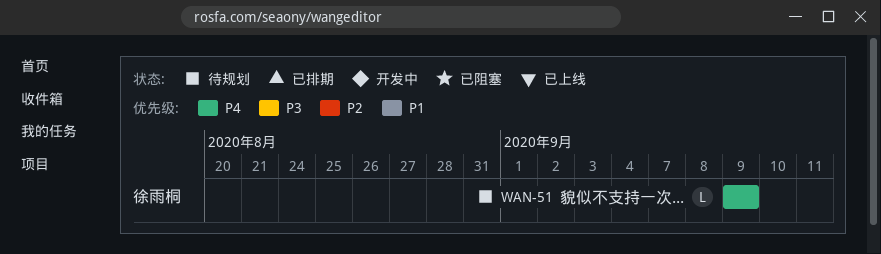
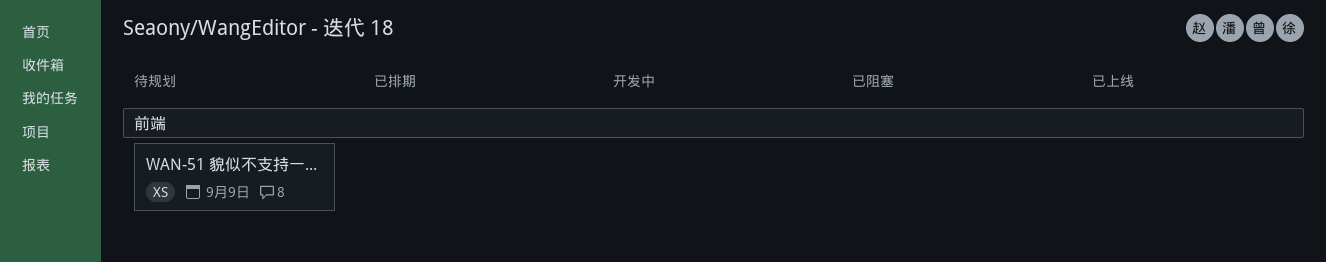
WAN-51, estimate: L -> XS

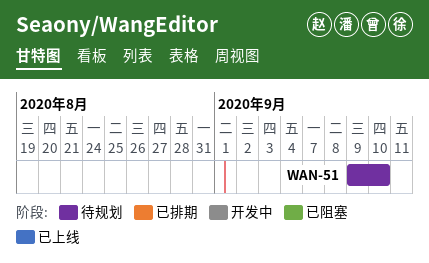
WAN-51, due: Sep 9 -> Sep 10

